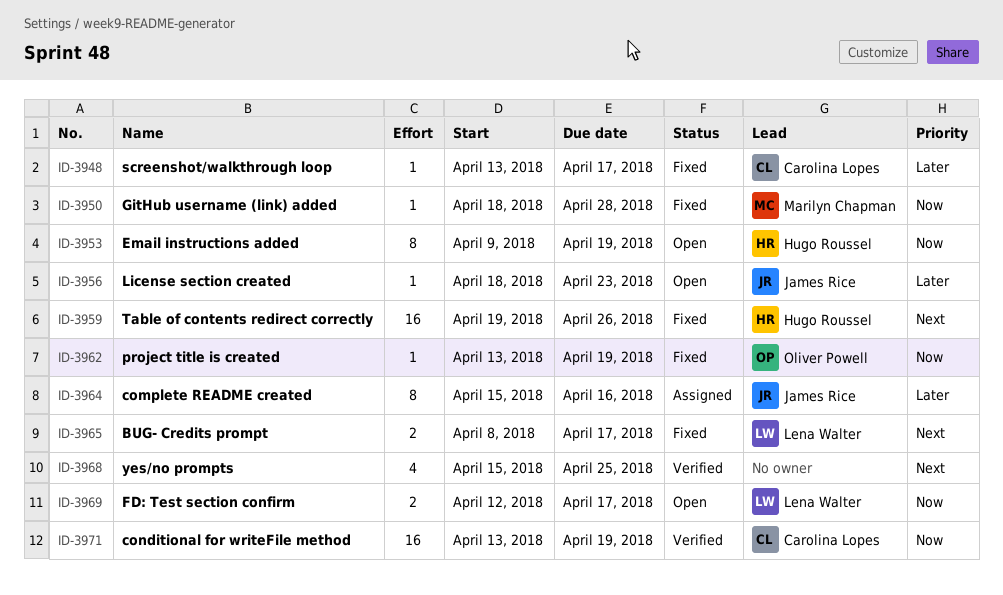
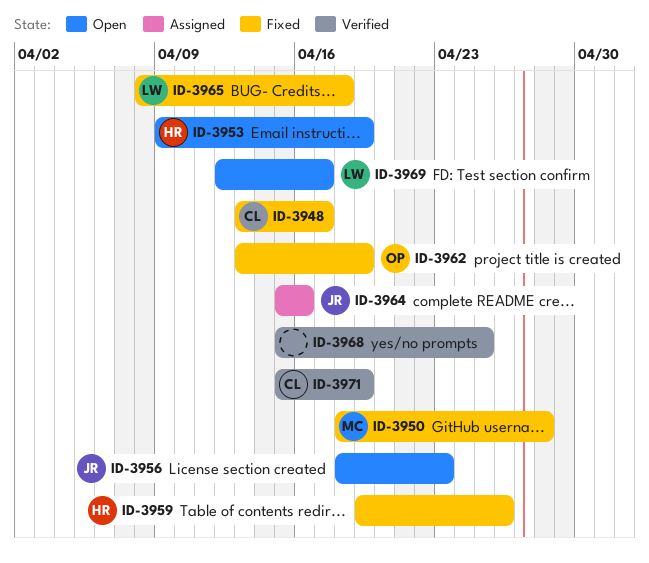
ID-3965, due: Apr 17 -> Apr 18
ID-3971, start: Apr 13 -> Apr 15

